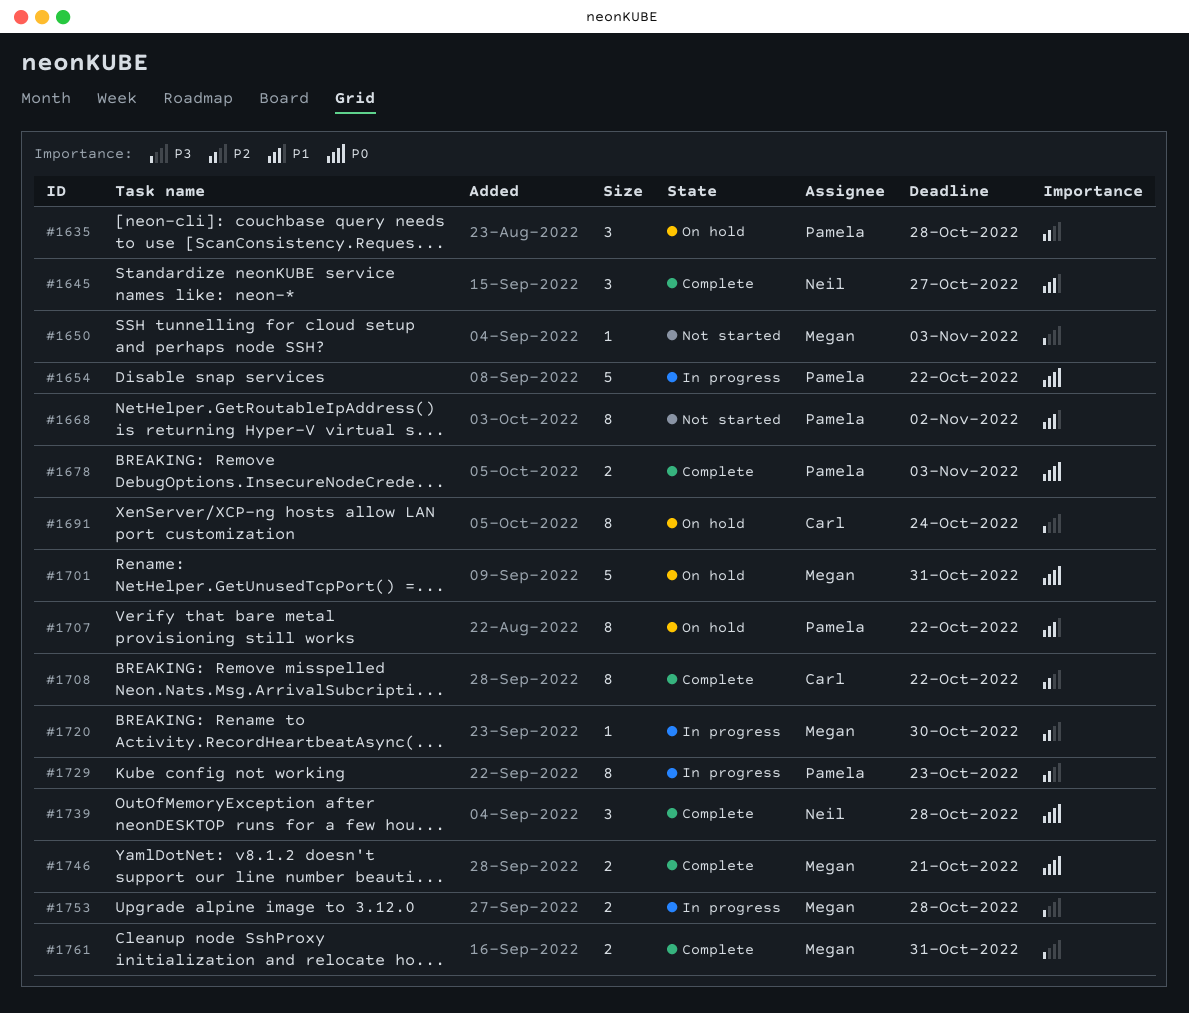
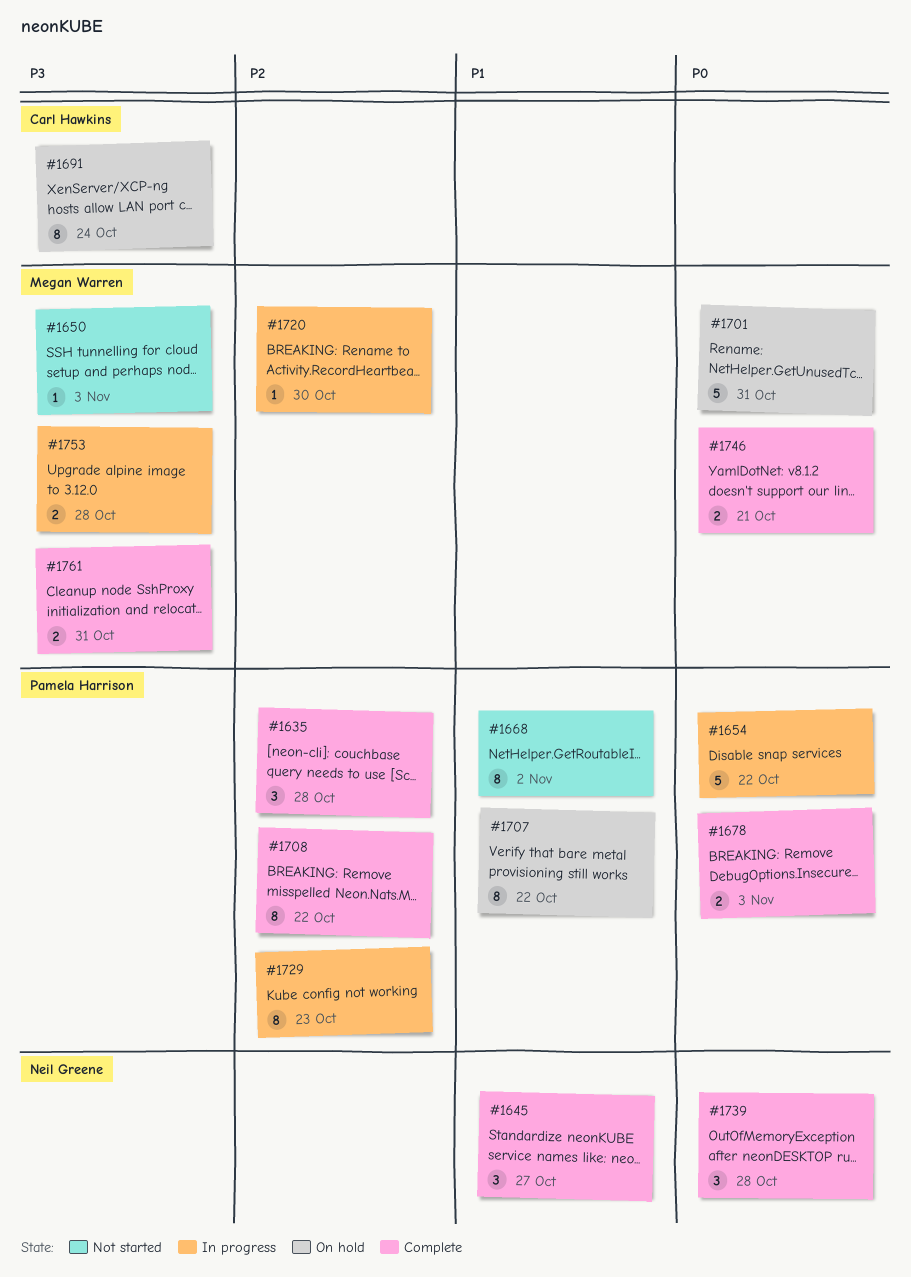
#1635, status: On hold -> Complete
#1708, owner: Carl Hawkins -> Pamela Harrison

